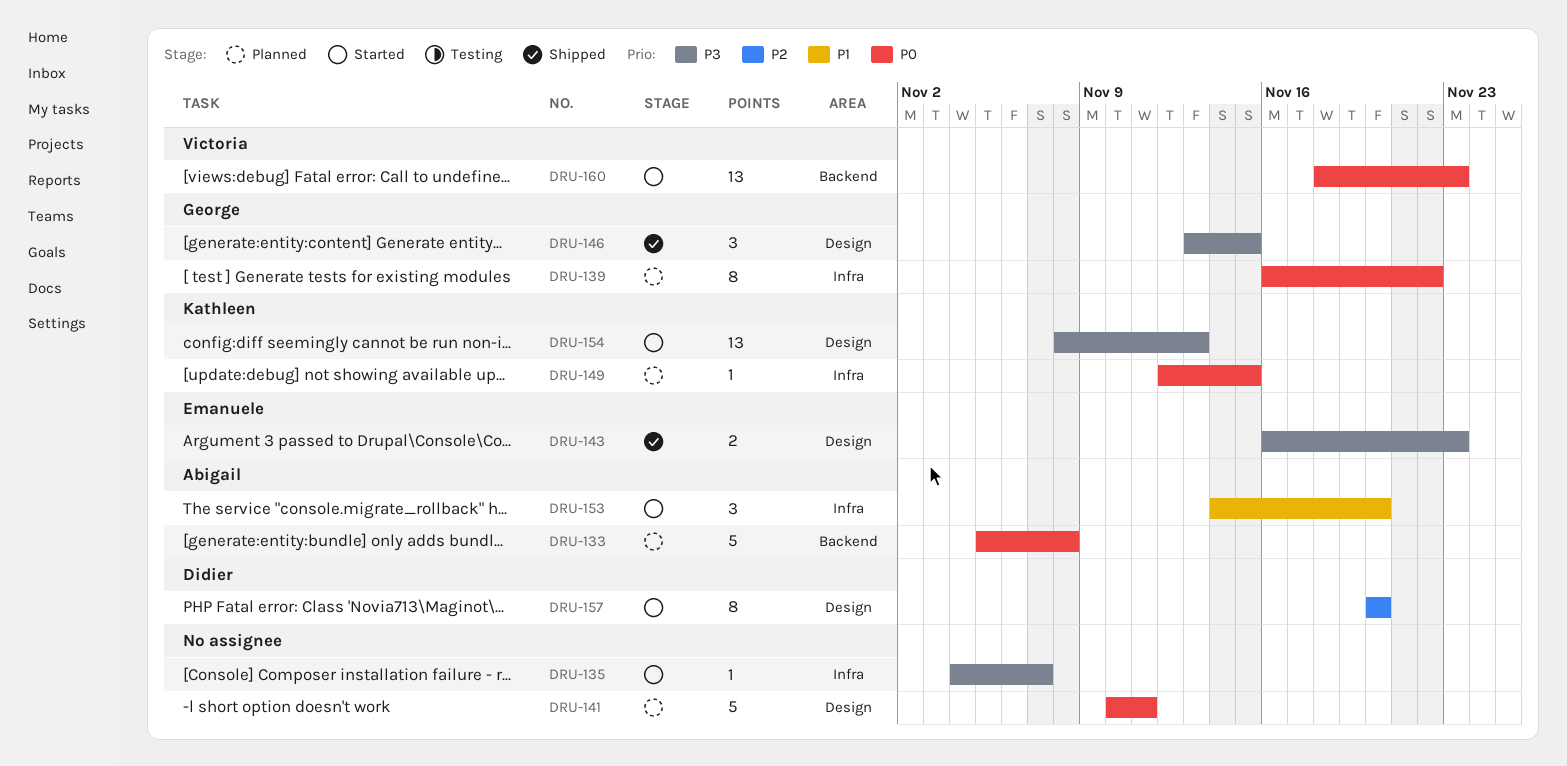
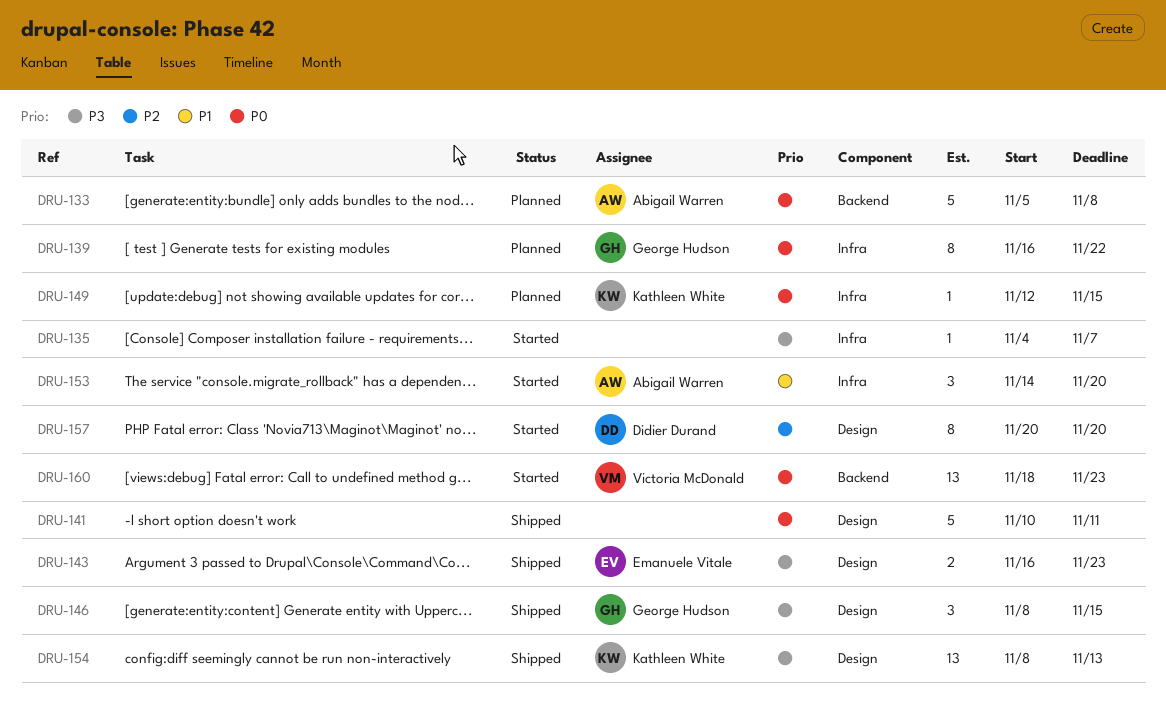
DRU-141, status: Planned -> Shipped
DRU-146, start: Nov 13 -> Nov 8
DRU-154, status: Started -> Shipped

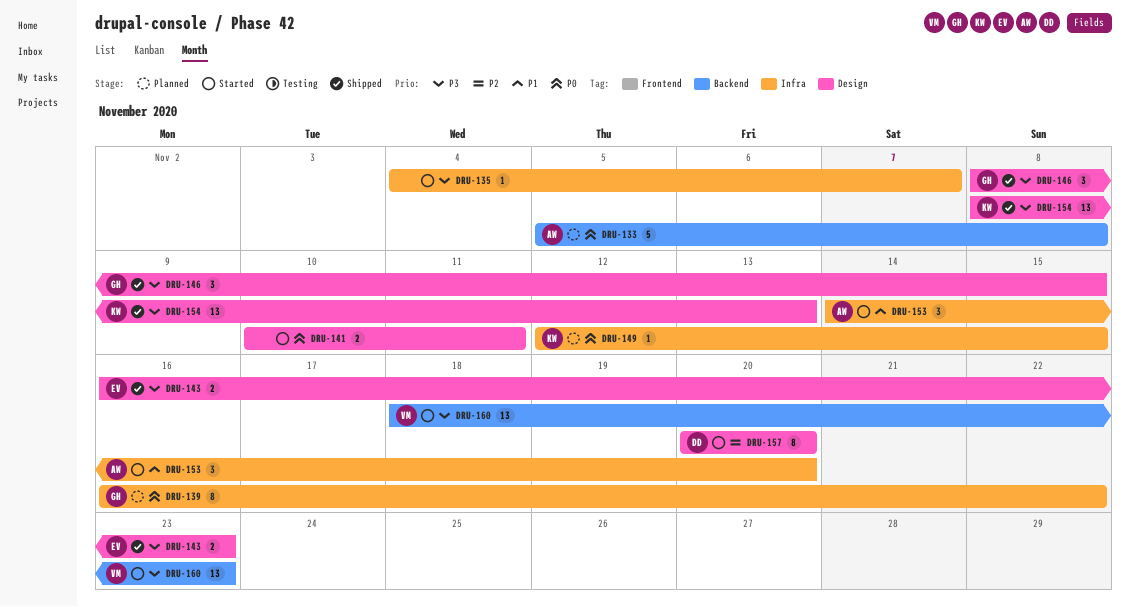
DRU-141, status: Shipped -> Started
DRU-141, estimate: 5 -> 2
DRU-160, priority: P0 -> P3

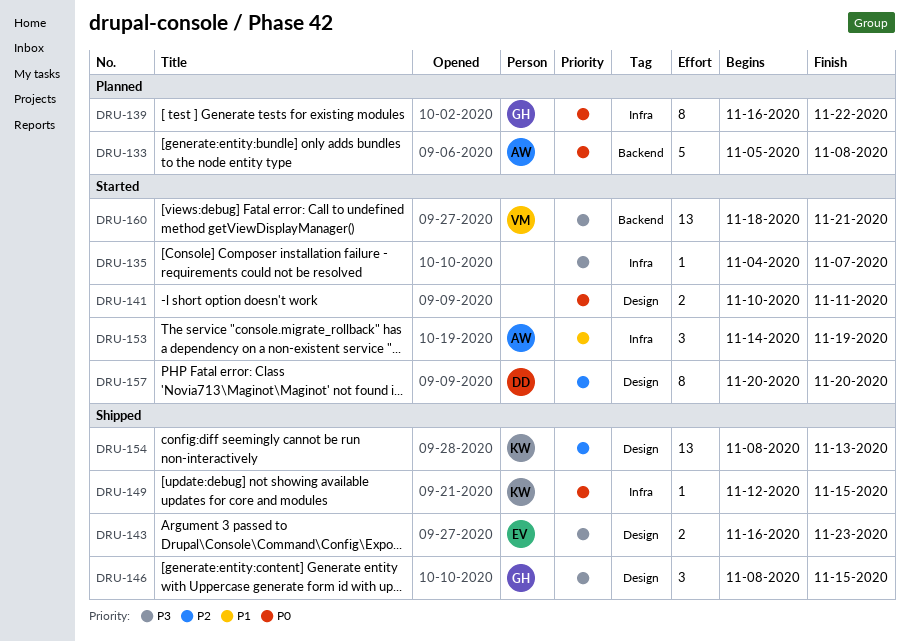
DRU-149, status: Planned -> Shipped
DRU-153, due: Nov 20 -> Nov 19
DRU-154, priority: P3 -> P2
DRU-160, due: Nov 23 -> Nov 21

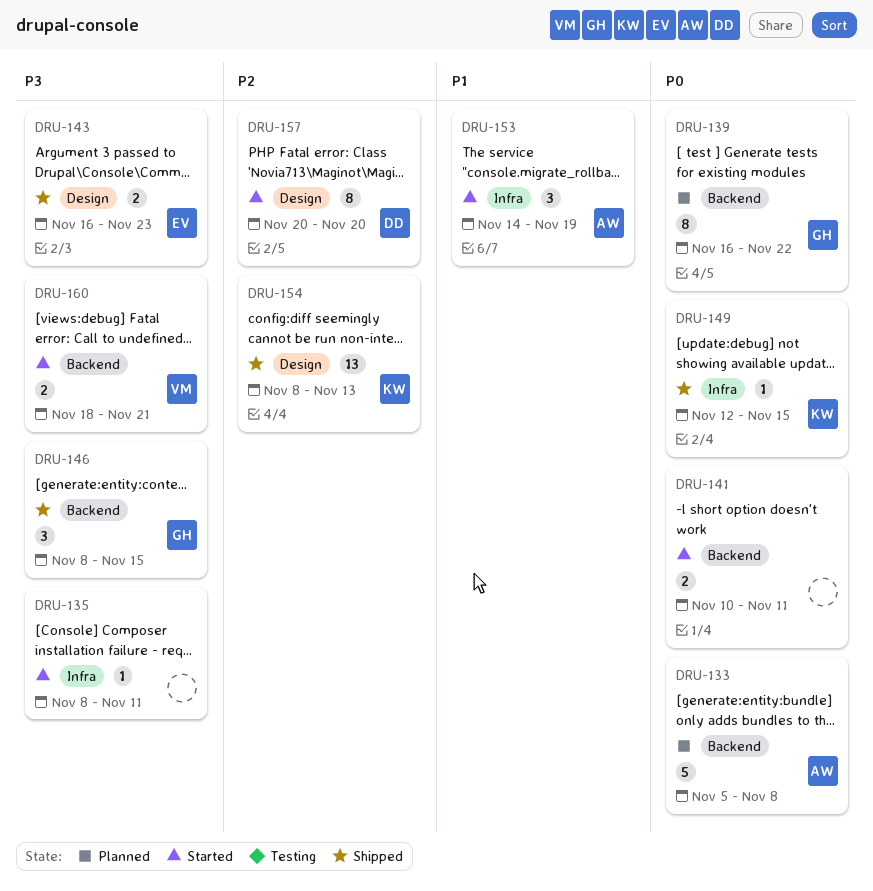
DRU-135, start: Nov 4 -> Nov 8
DRU-135, due: Nov 7 -> Nov 11
DRU-139, label: Infra -> Backend
DRU-141, label: Design -> Backend
DRU-146, label: Design -> Backend
DRU-160, estimate: 13 -> 2

